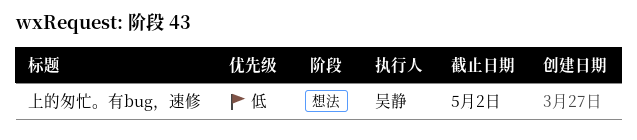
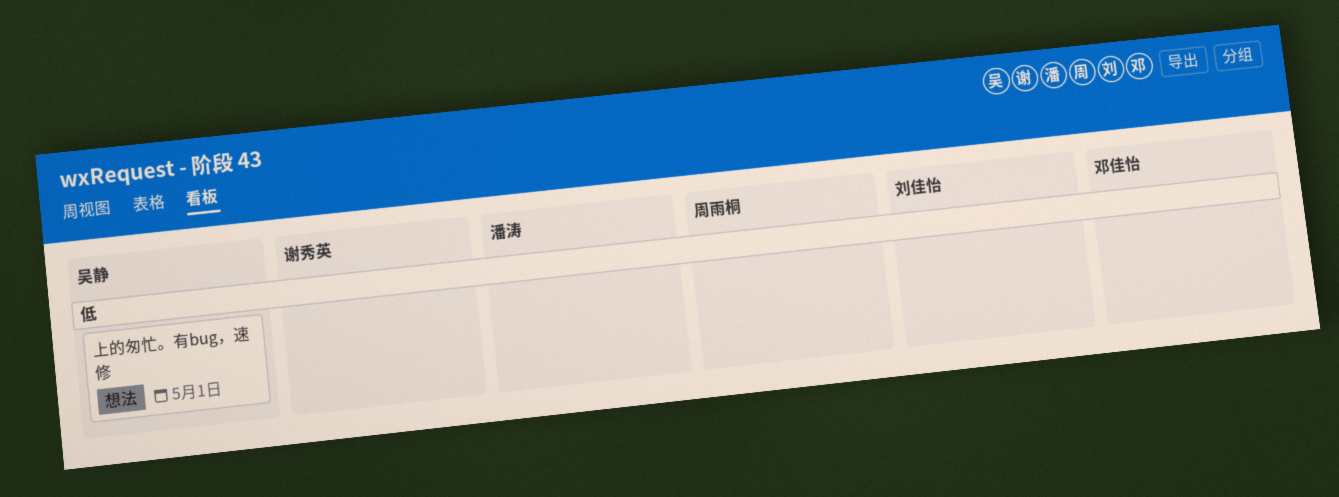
上的匆忙。有bug，速修, due: May 2 -> May 1

